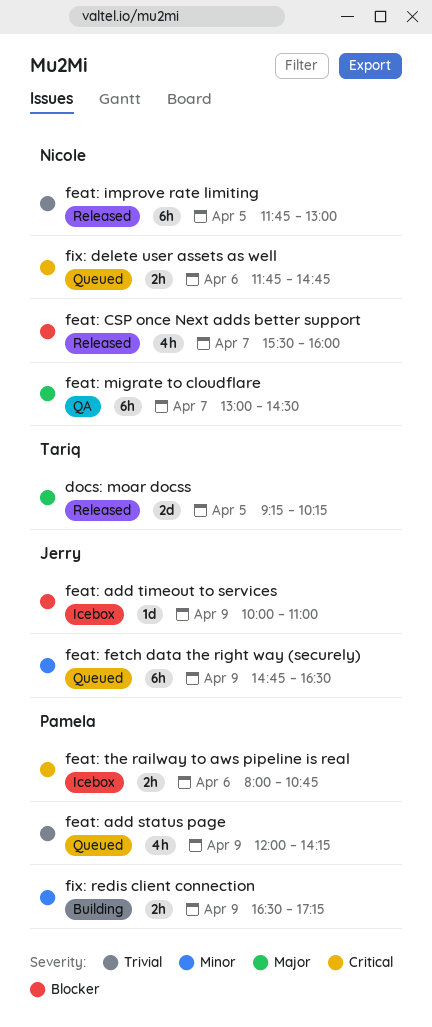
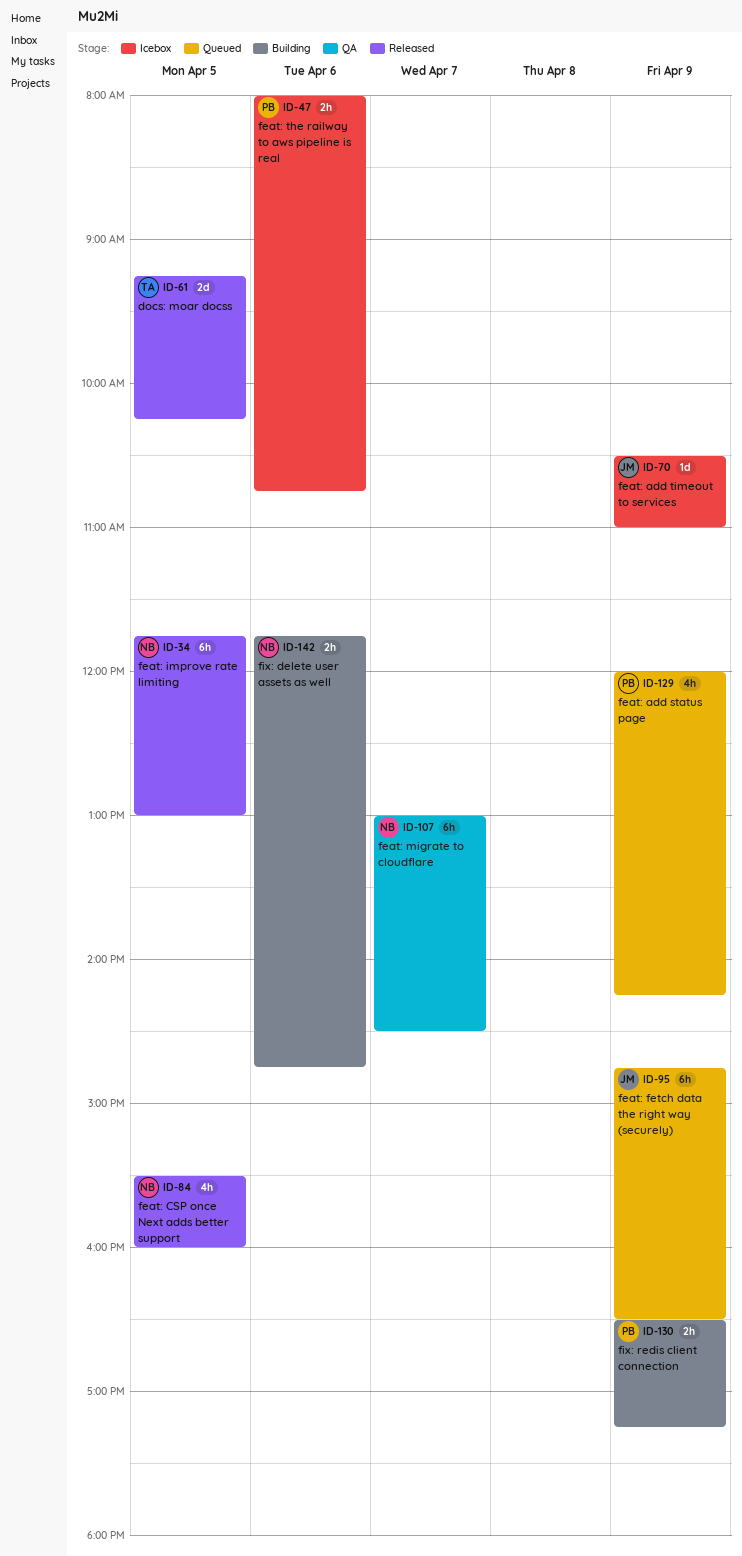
feat: add timeout to services, begins: 10:00 -> 10:30
feat: CSP once Next adds better support, day: Apr 7 -> Apr 5
fix: delete user assets as well, status: Queued -> Building

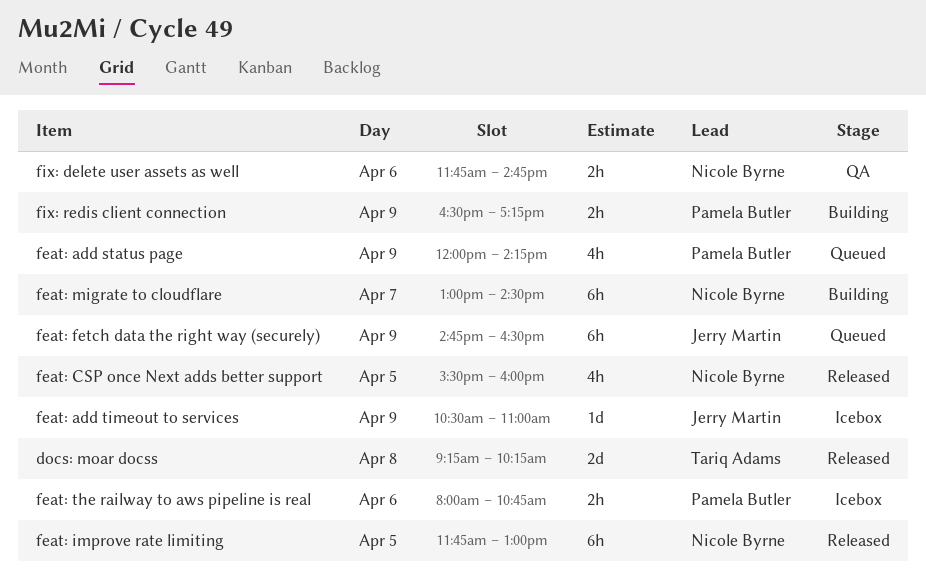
docs: moar docss, day: Apr 5 -> Apr 8
feat: migrate to cloudflare, status: QA -> Building
fix: delete user assets as well, status: Building -> QA

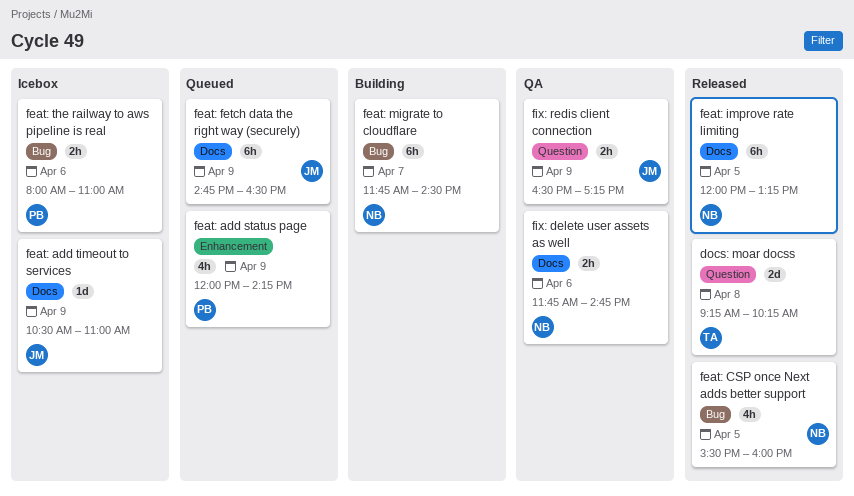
feat: improve rate limiting, begins: 11:45 -> 12:00
feat: improve rate limiting, ends: 13:00 -> 13:15
feat: migrate to cloudflare, begins: 13:00 -> 11:45
feat: the railway to aws pipeline is real, ends: 10:45 -> 11:00
fix: redis client connection, status: Building -> QA
fix: redis client connection, owner: Pamela Butler -> Jerry Martin

